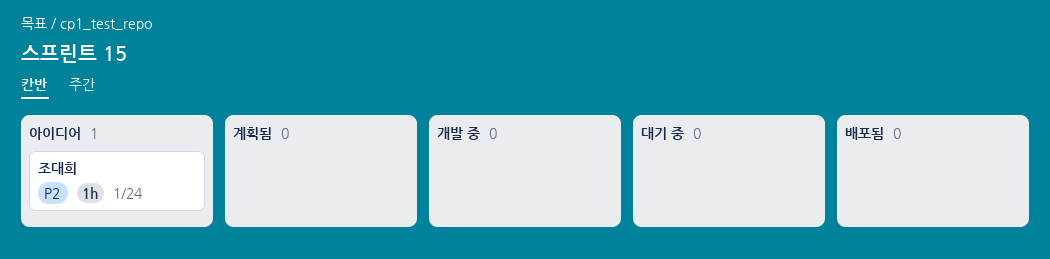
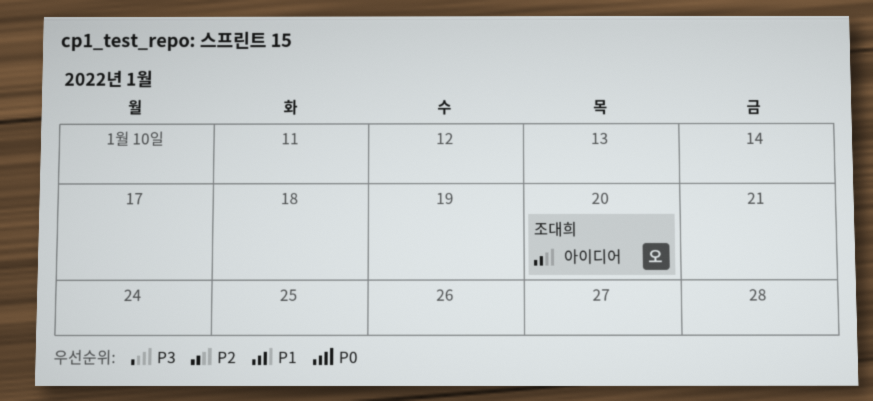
조대희, due: Jan 24 -> Jan 20

